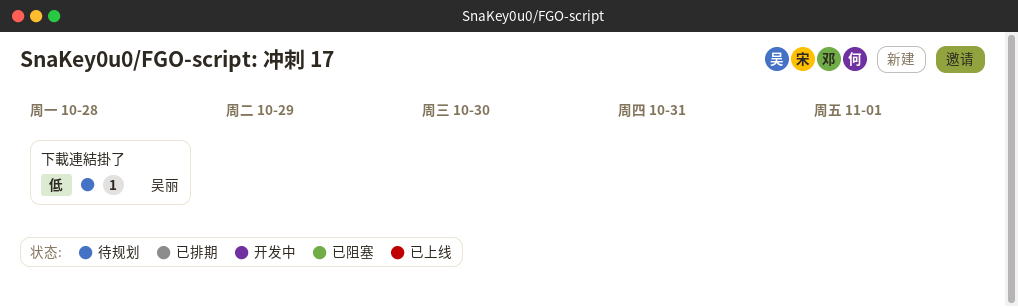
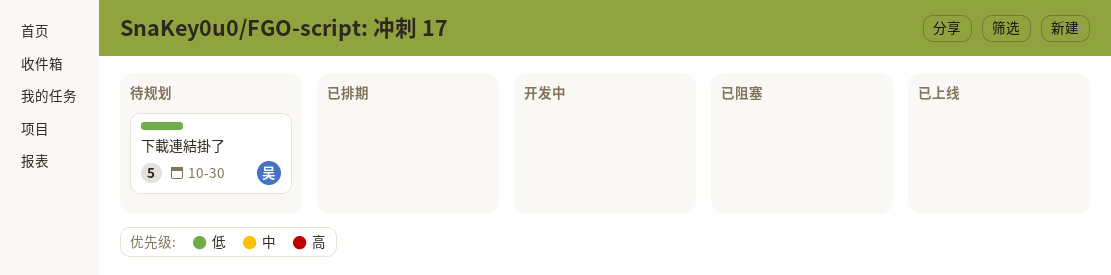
下載連結掛了, estimate: 1 -> 5
下載連結掛了, due: Oct 28 -> Oct 30

